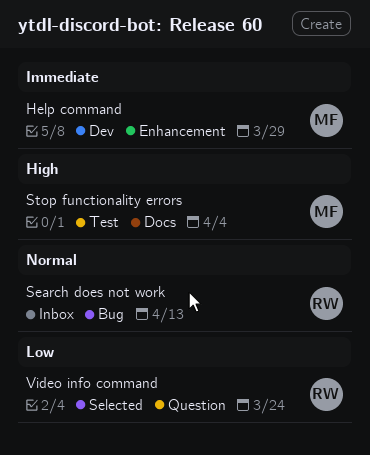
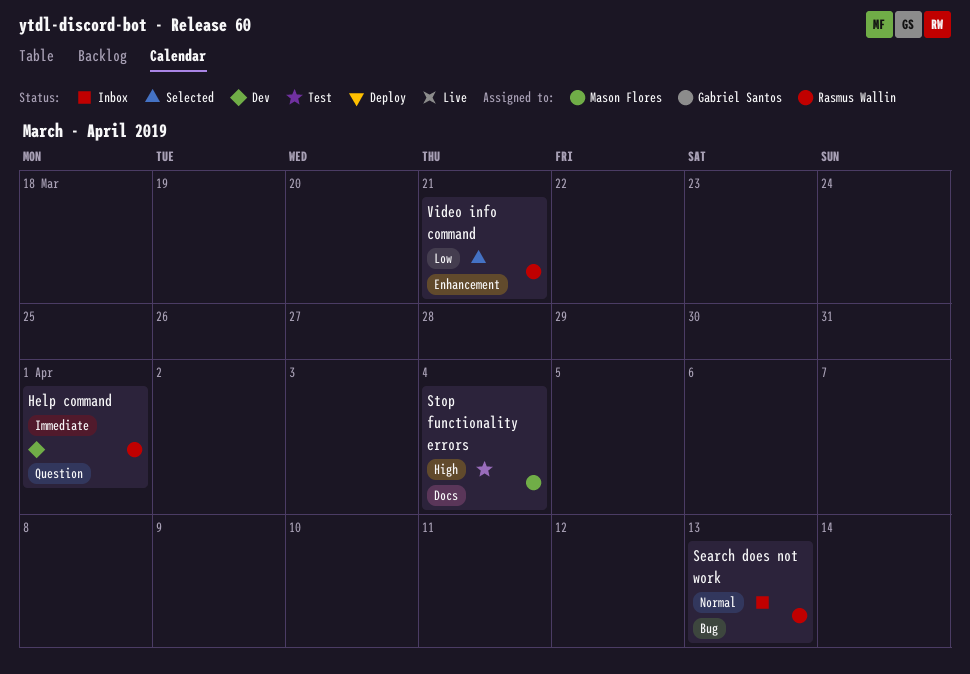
Help command, owner: Mason Flores -> Rasmus Wallin
Help command, label: Enhancement -> Question
Help command, due: Mar 29 -> Apr 1
Video info command, label: Question -> Enhancement
Video info command, due: Mar 24 -> Mar 21

